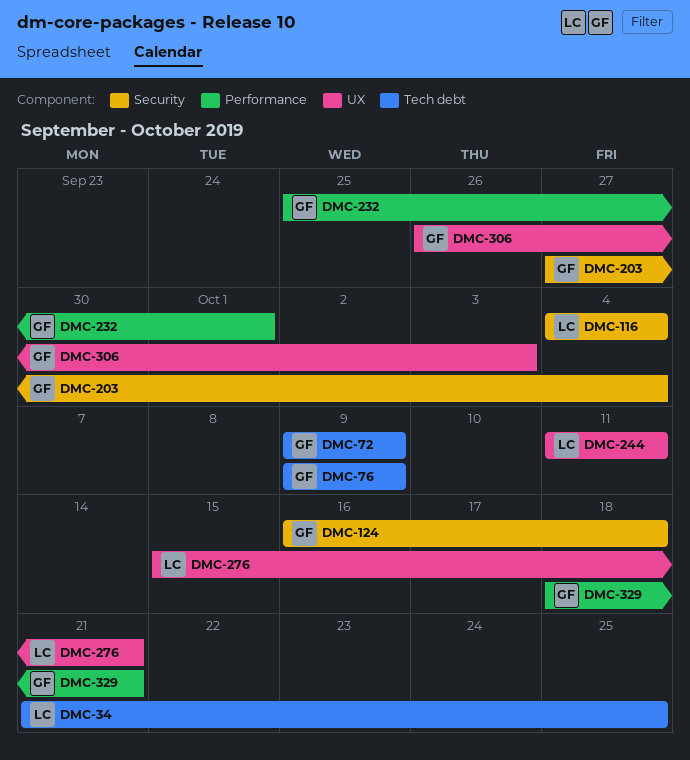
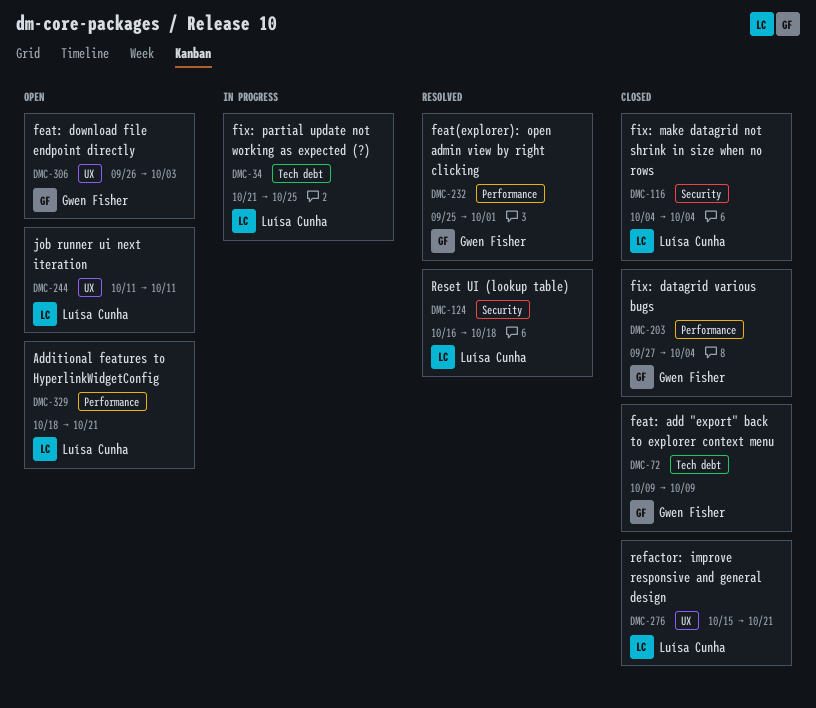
DMC-76: present -> none
DMC-124, owner: Gwen Fisher -> Luísa Cunha
DMC-203, label: Security -> Performance
DMC-329, owner: Gwen Fisher -> Luísa Cunha

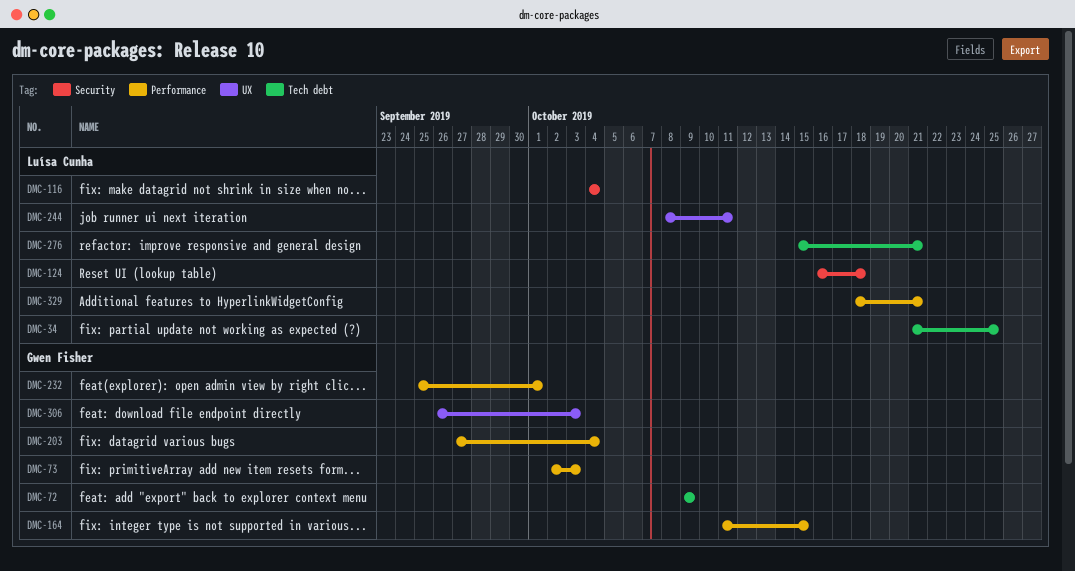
DMC-73: none -> present
DMC-164: none -> present
DMC-244, start: Oct 11 -> Oct 8
DMC-276, label: UX -> Tech debt

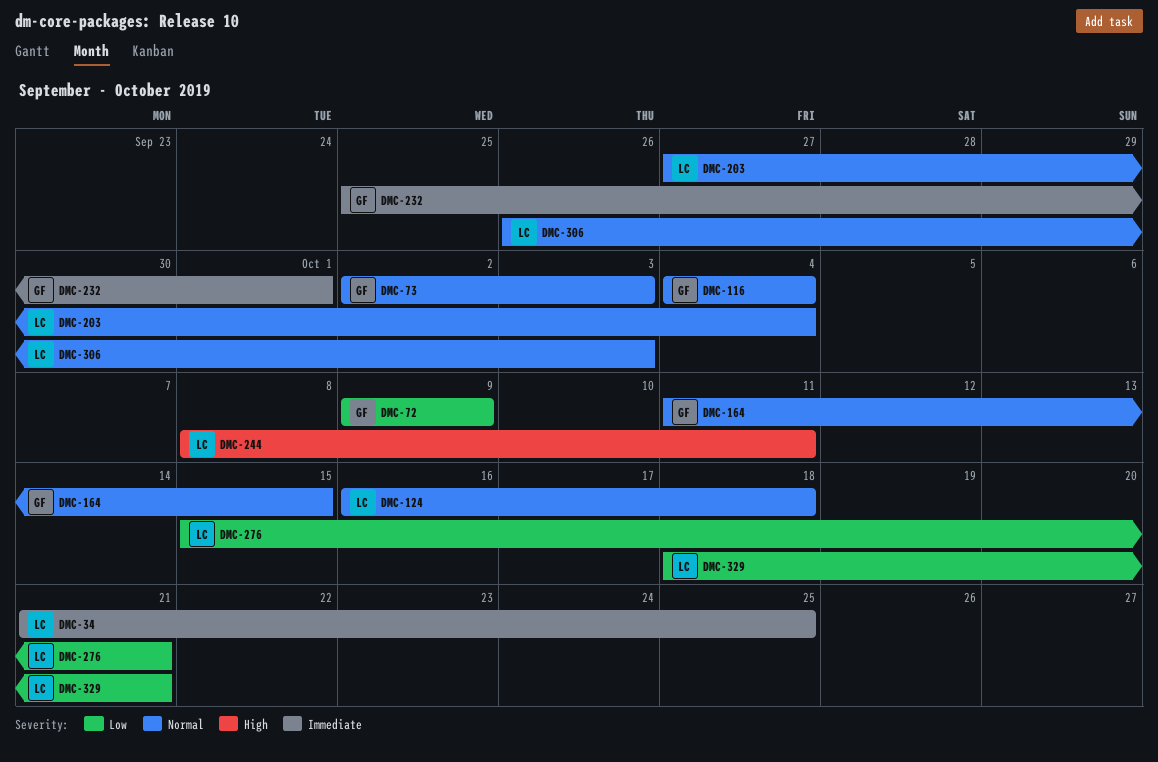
DMC-116, owner: Luísa Cunha -> Gwen Fisher
DMC-203, owner: Gwen Fisher -> Luísa Cunha
DMC-306, owner: Gwen Fisher -> Luísa Cunha

